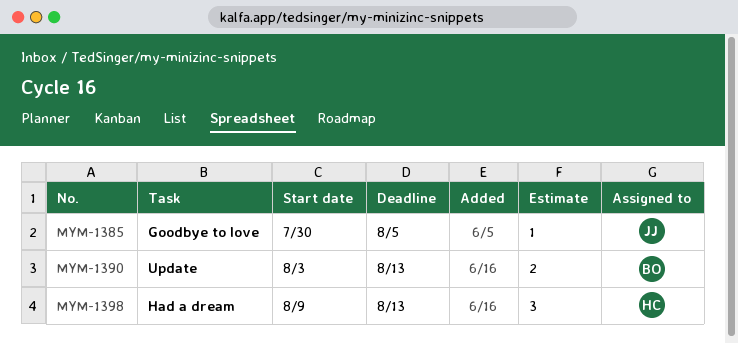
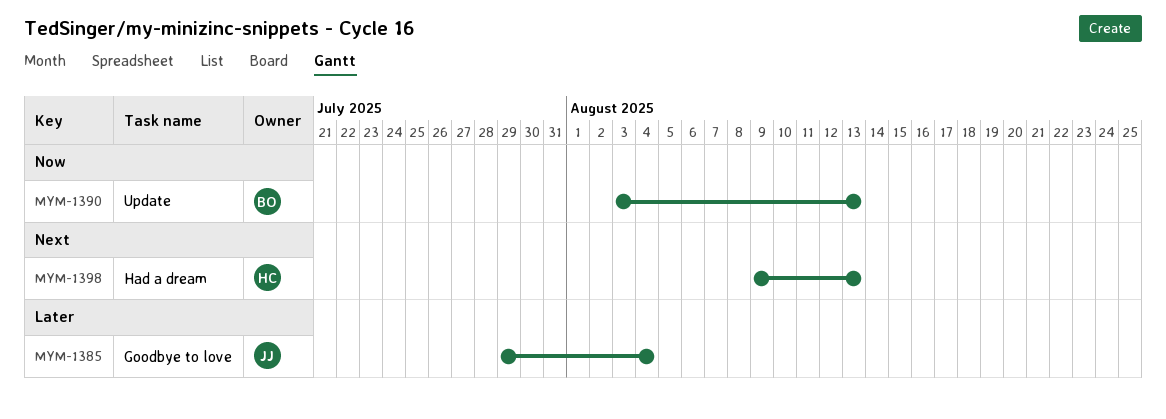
MYM-1385, start: Jul 30 -> Jul 29
MYM-1385, due: Aug 5 -> Aug 4

